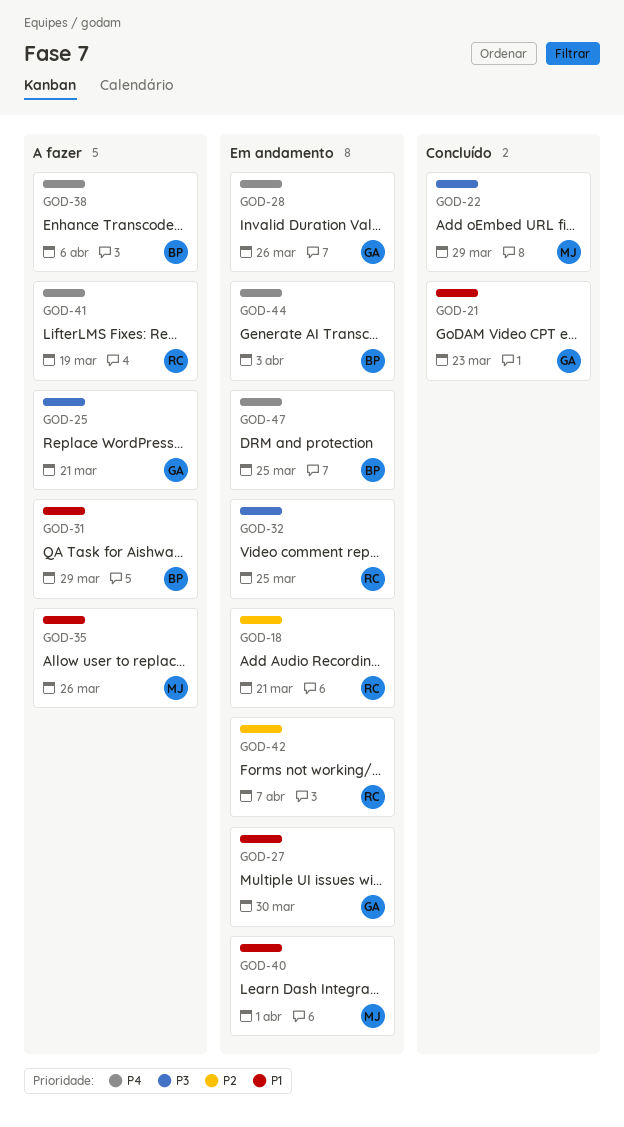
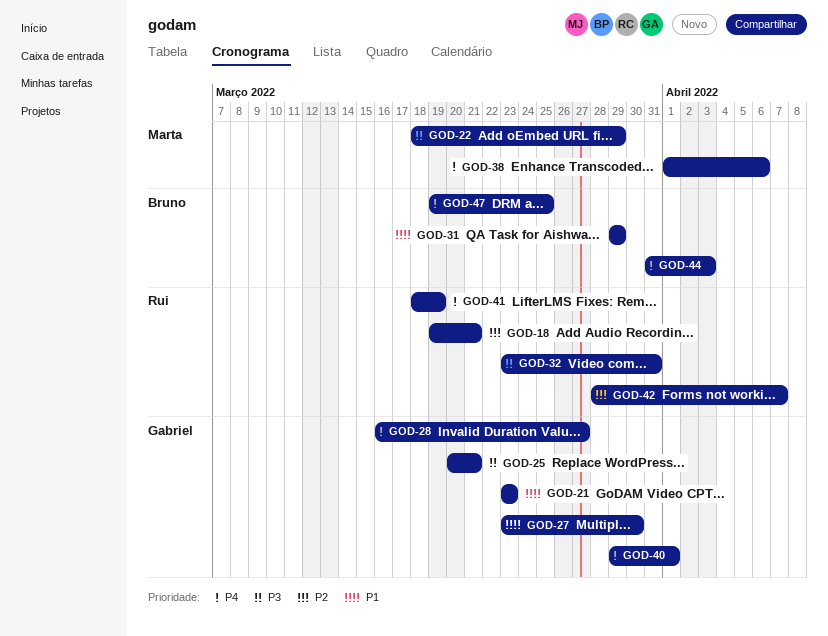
GOD-28, due: Mar 26 -> Mar 27
GOD-32, due: Mar 25 -> Mar 31
GOD-35: present -> none
GOD-38, owner: Bruno -> Marta
GOD-40, owner: Marta -> Gabriel
GOD-40, priority: P1 -> P4

